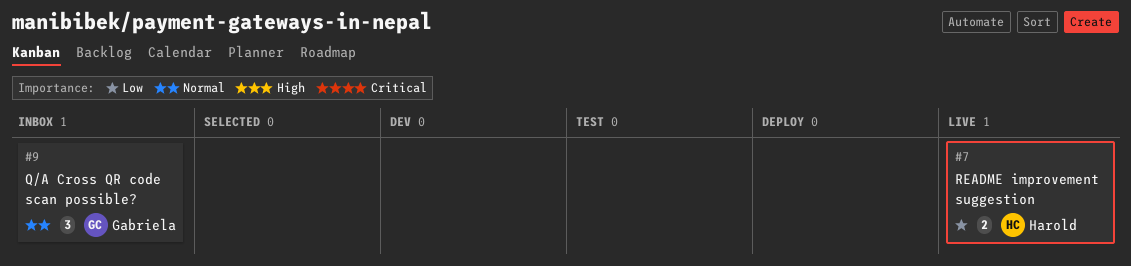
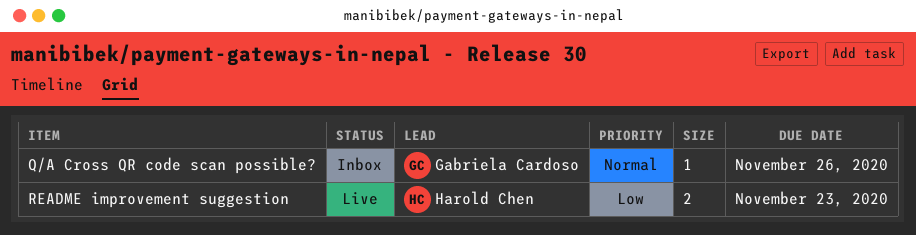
Q/A Cross QR code scan possible?, estimate: 3 -> 1

